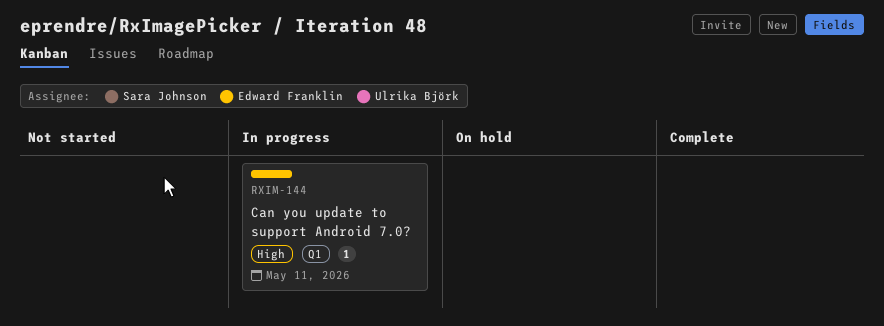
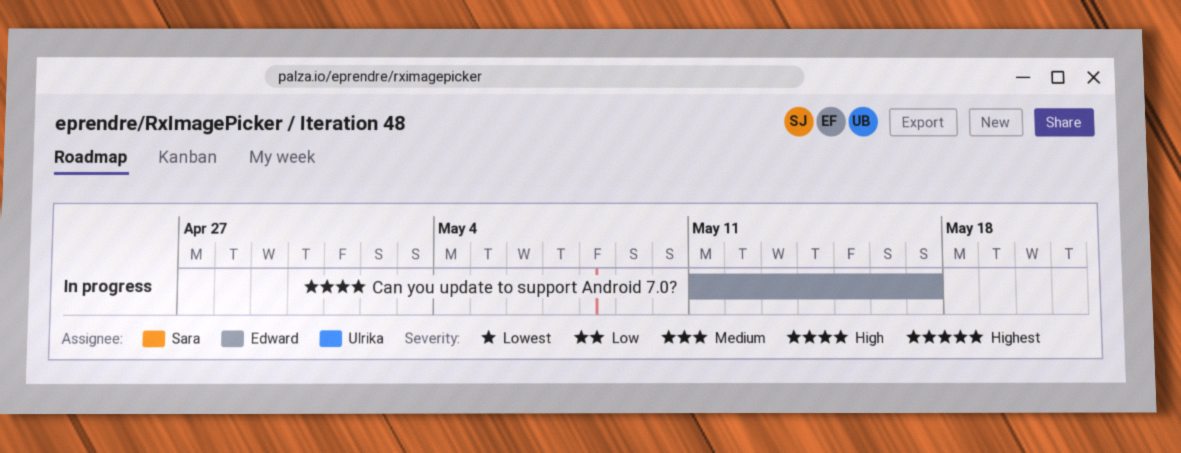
Can you update to support Android 7.0?, due: May 11 -> May 17

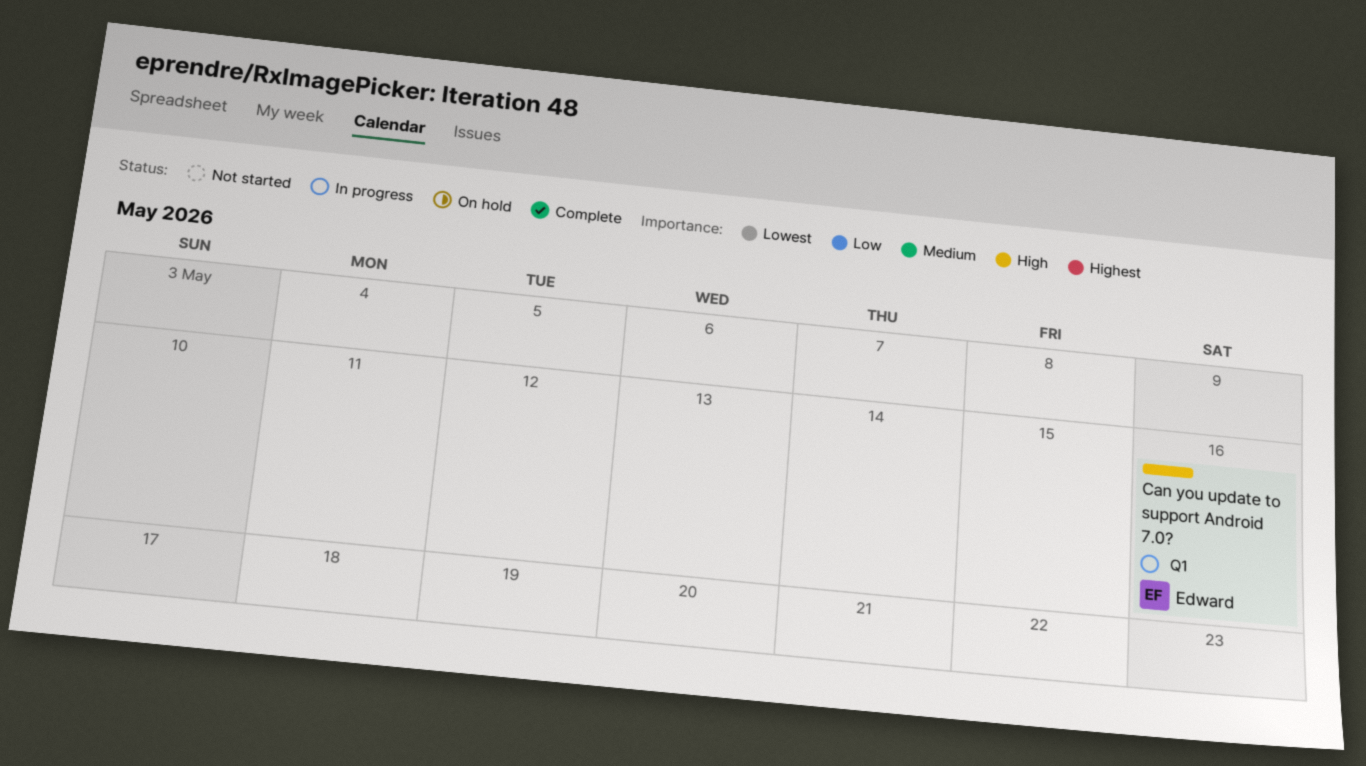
Can you update to support Android 7.0?, due: May 17 -> May 16

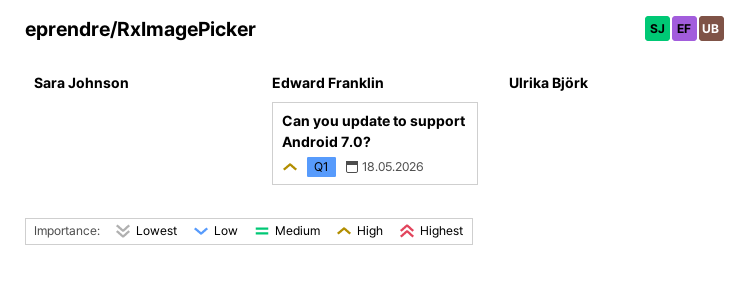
Can you update to support Android 7.0?, due: May 16 -> May 18

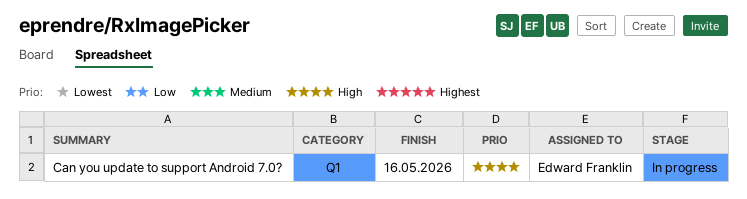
Can you update to support Android 7.0?, due: May 18 -> May 16

